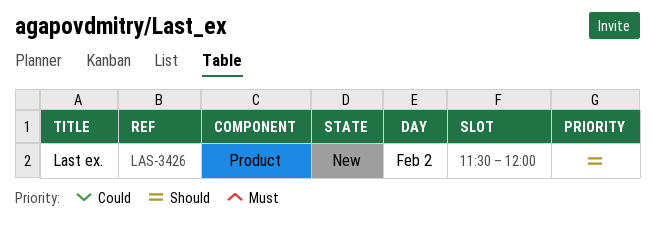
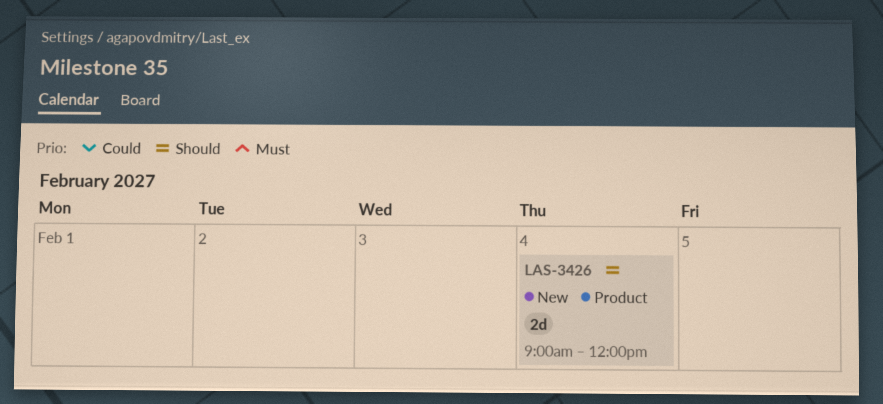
LAS-3426, day: Feb 2 -> Feb 4
LAS-3426, begins: 11:30 -> 09:00

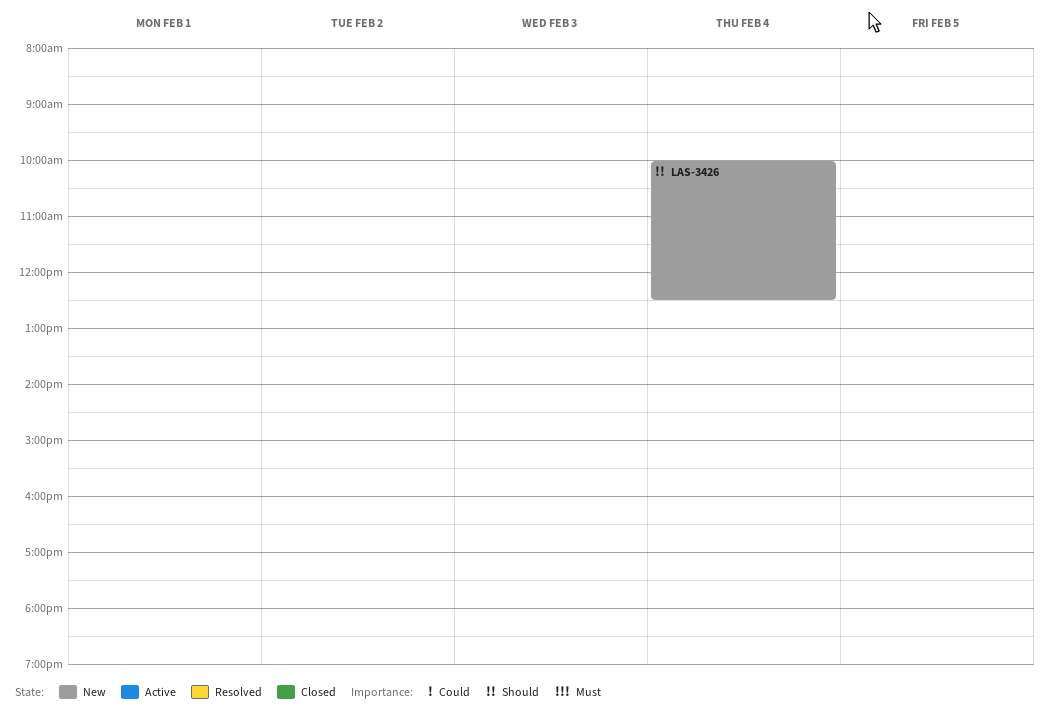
LAS-3426, begins: 09:00 -> 10:00
LAS-3426, ends: 12:00 -> 12:30

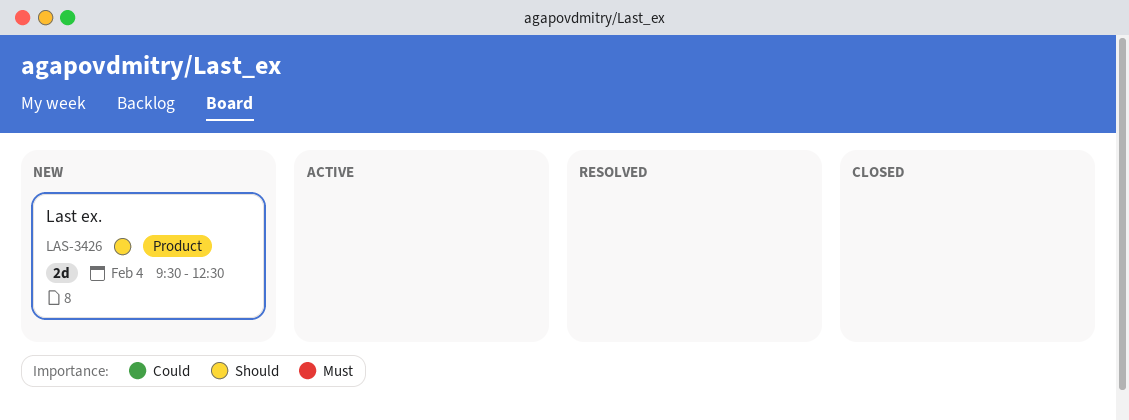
LAS-3426, begins: 10:00 -> 09:30

